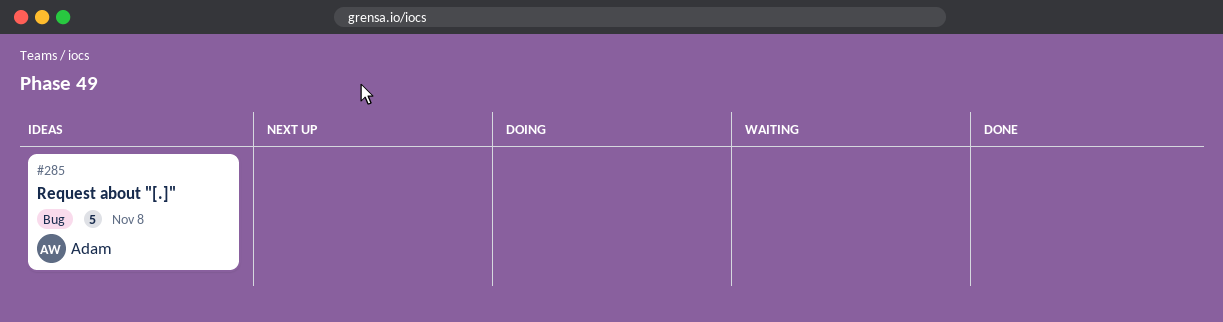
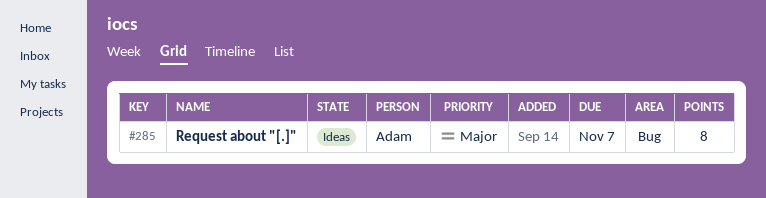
#285, estimate: 5 -> 8
#285, due: Nov 8 -> Nov 7

